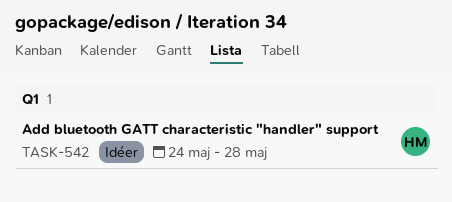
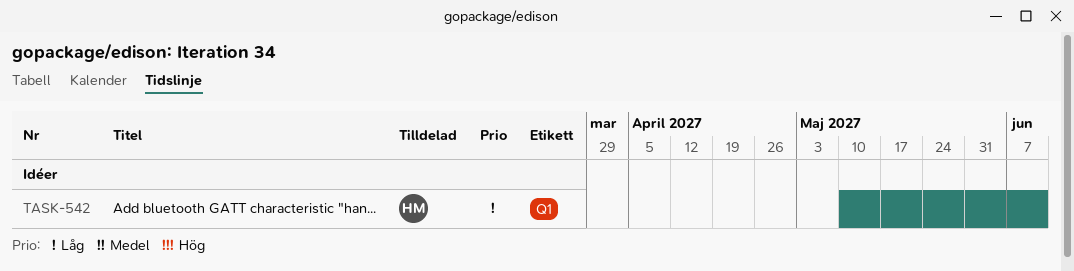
TASK-542, start: May 24 -> May 10
TASK-542, due: May 28 -> Jun 11

